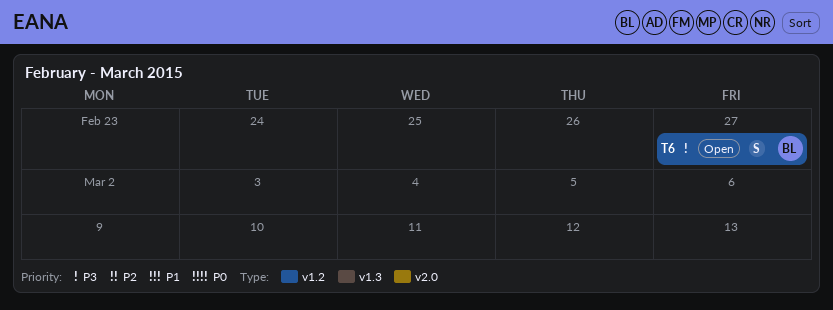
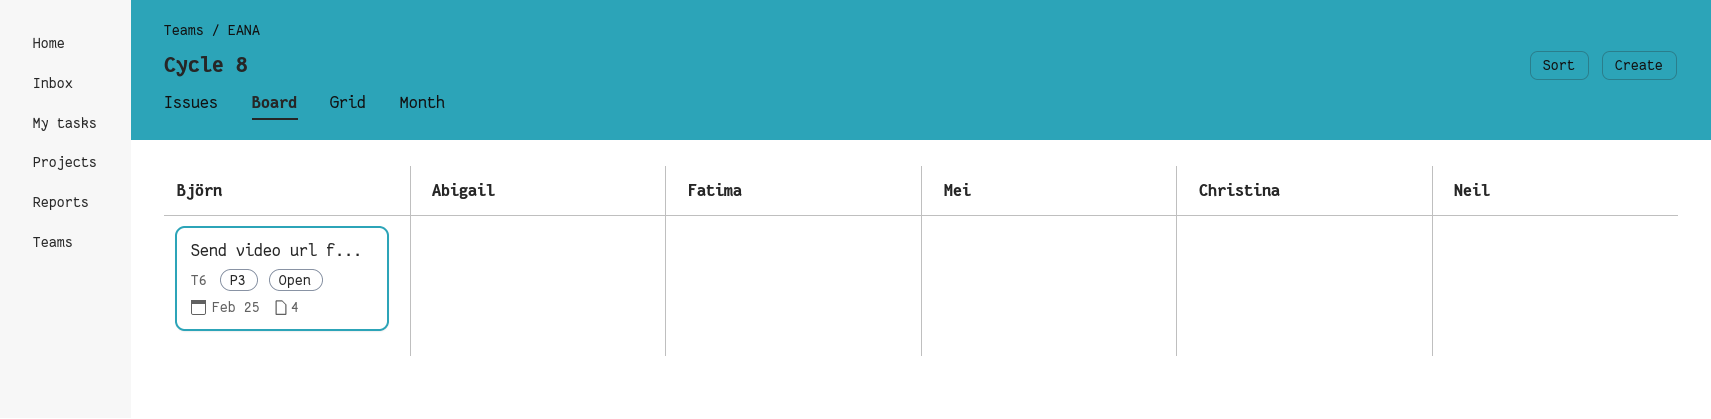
T6, due: Feb 27 -> Feb 25

